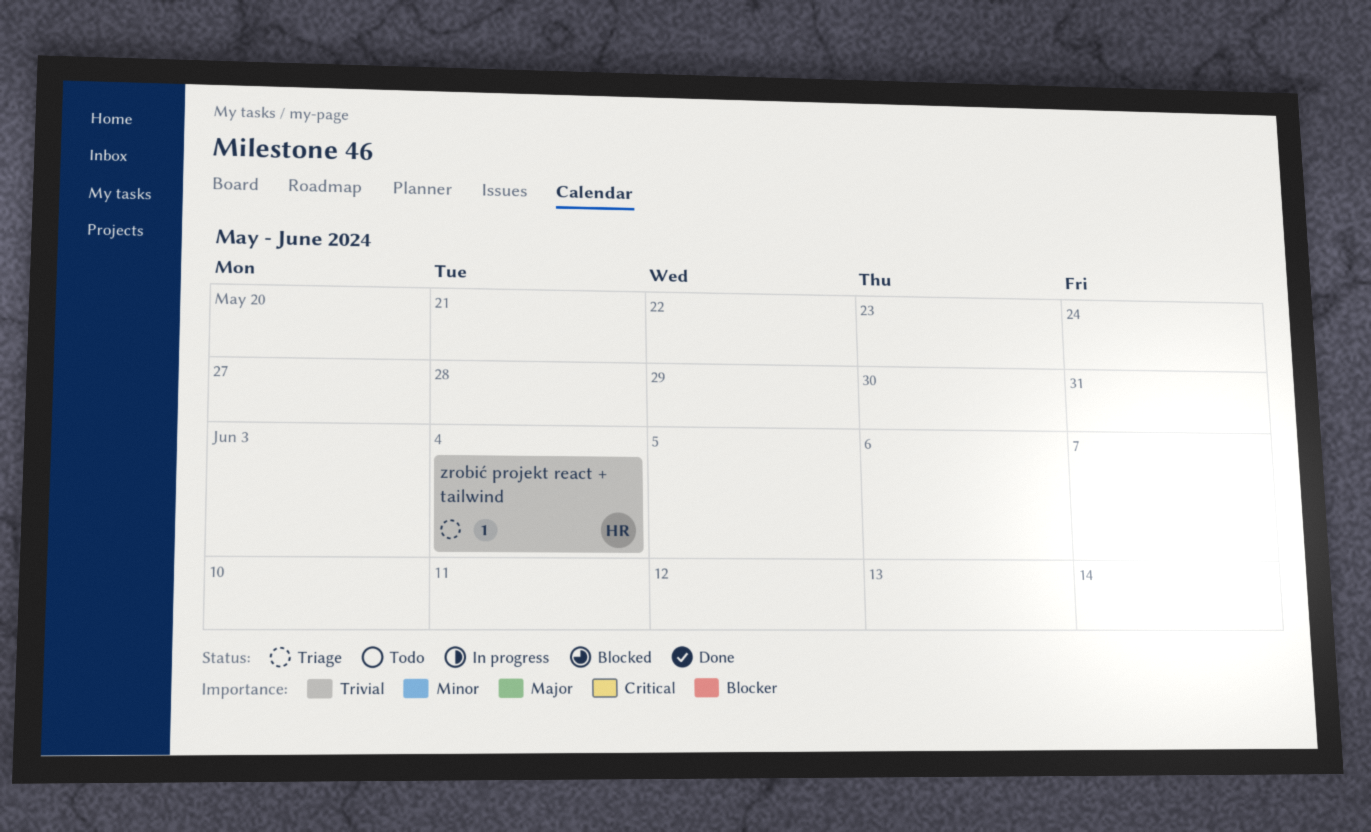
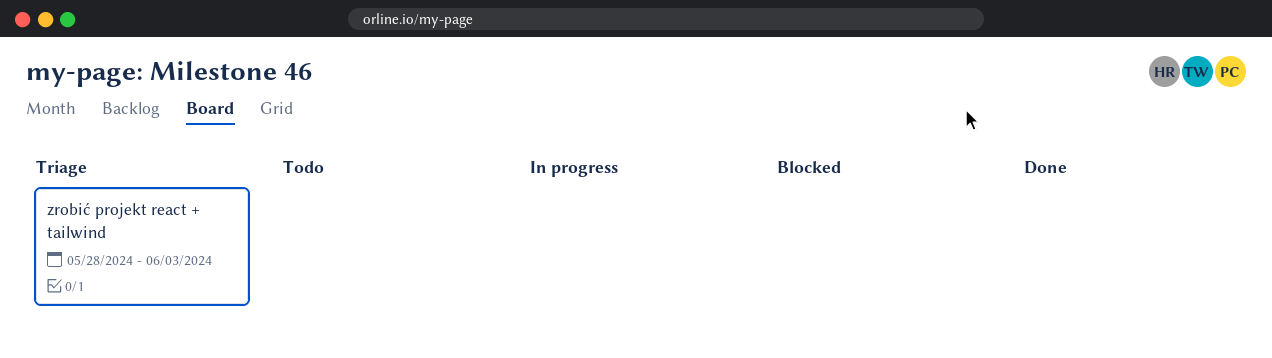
zrobić projekt react + tailwind, due: Jun 4 -> Jun 3

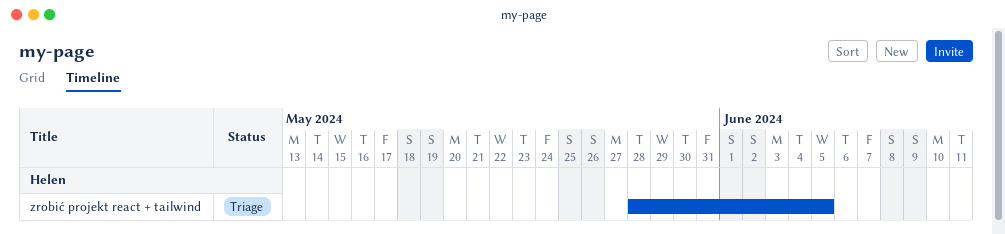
zrobić projekt react + tailwind, due: Jun 3 -> Jun 5

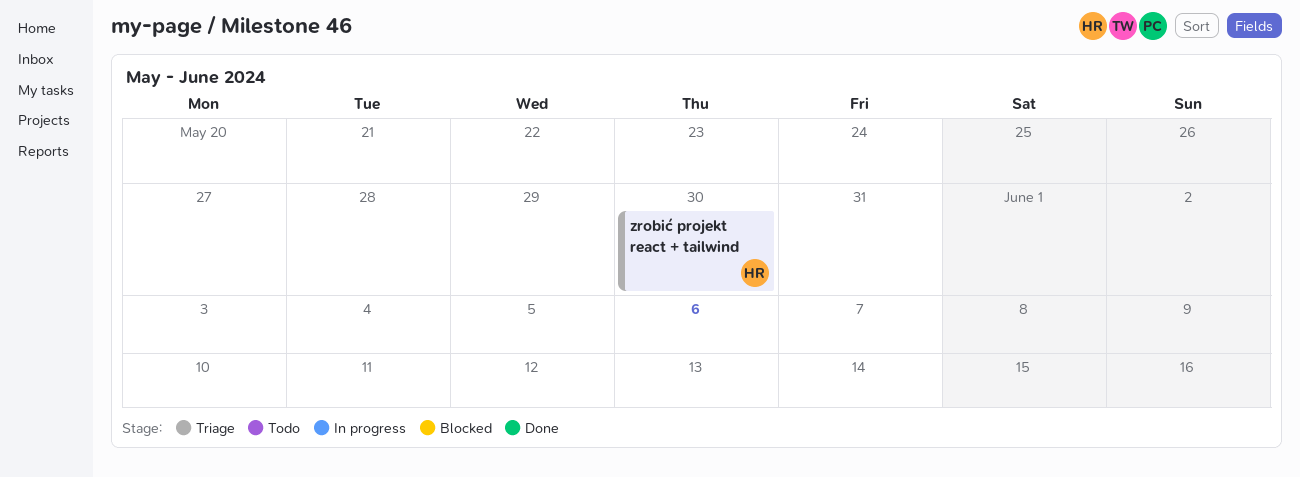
zrobić projekt react + tailwind, due: Jun 5 -> May 30

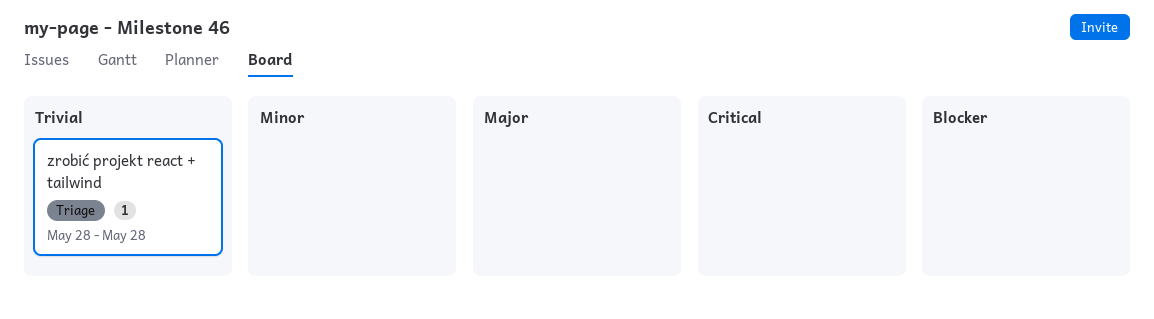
zrobić projekt react + tailwind, due: May 30 -> May 28

